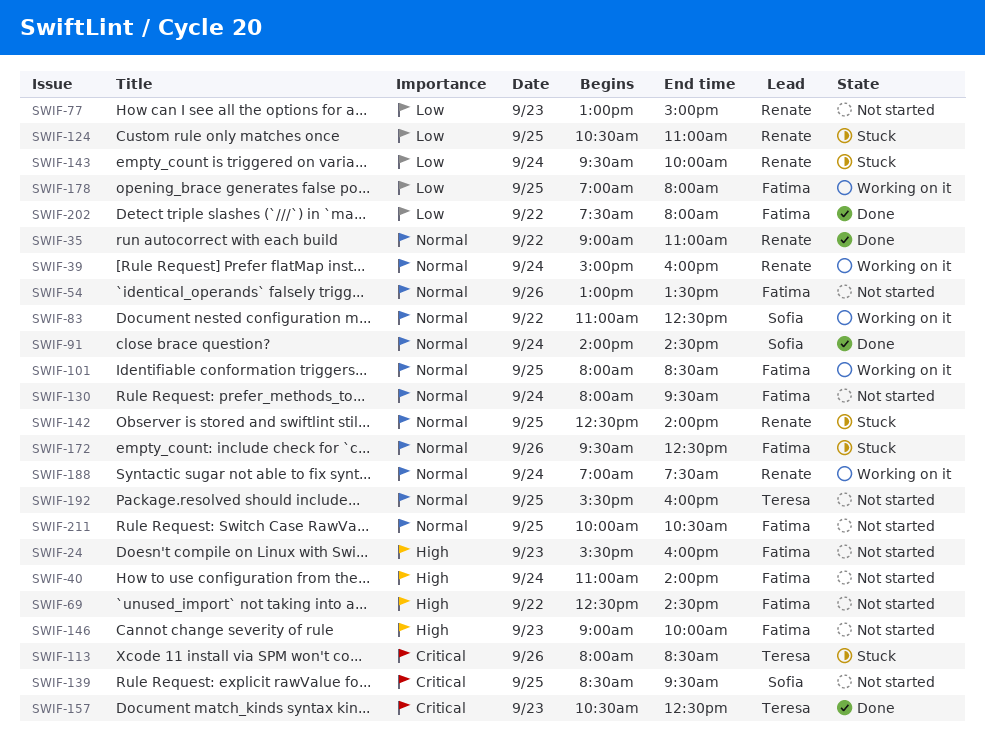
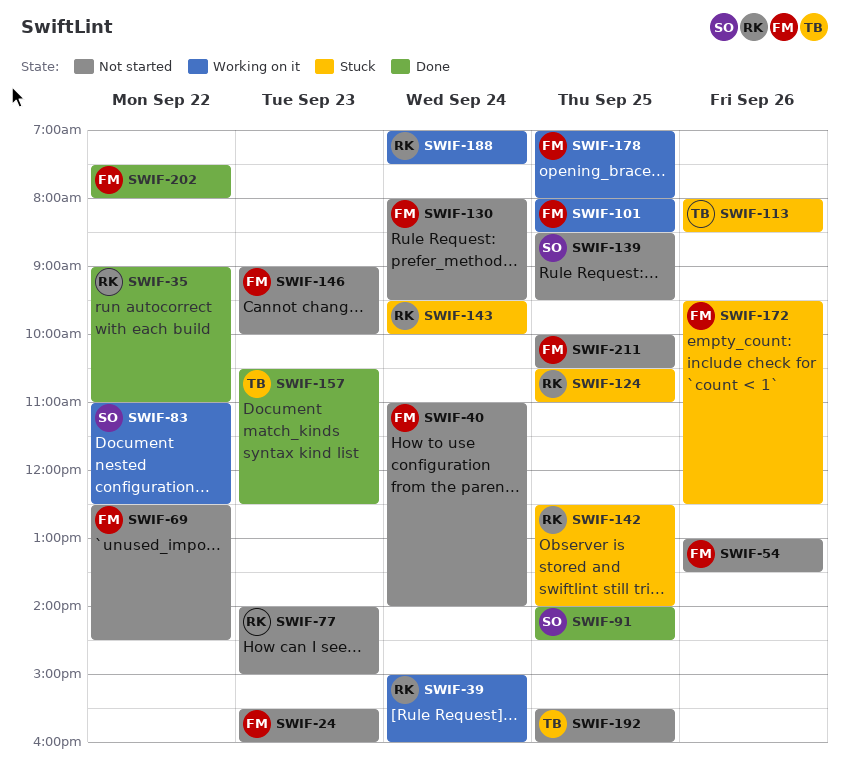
SWIF-77, begins: 13:00 -> 14:00
SWIF-91, day: Sep 24 -> Sep 25

